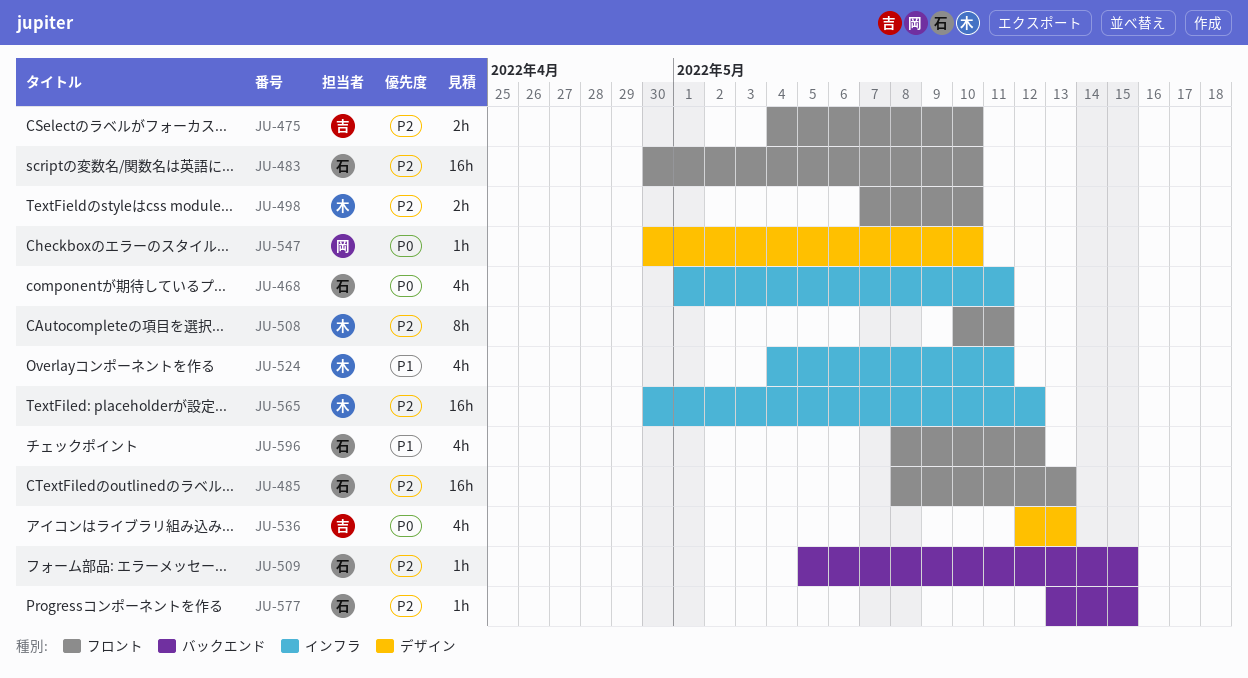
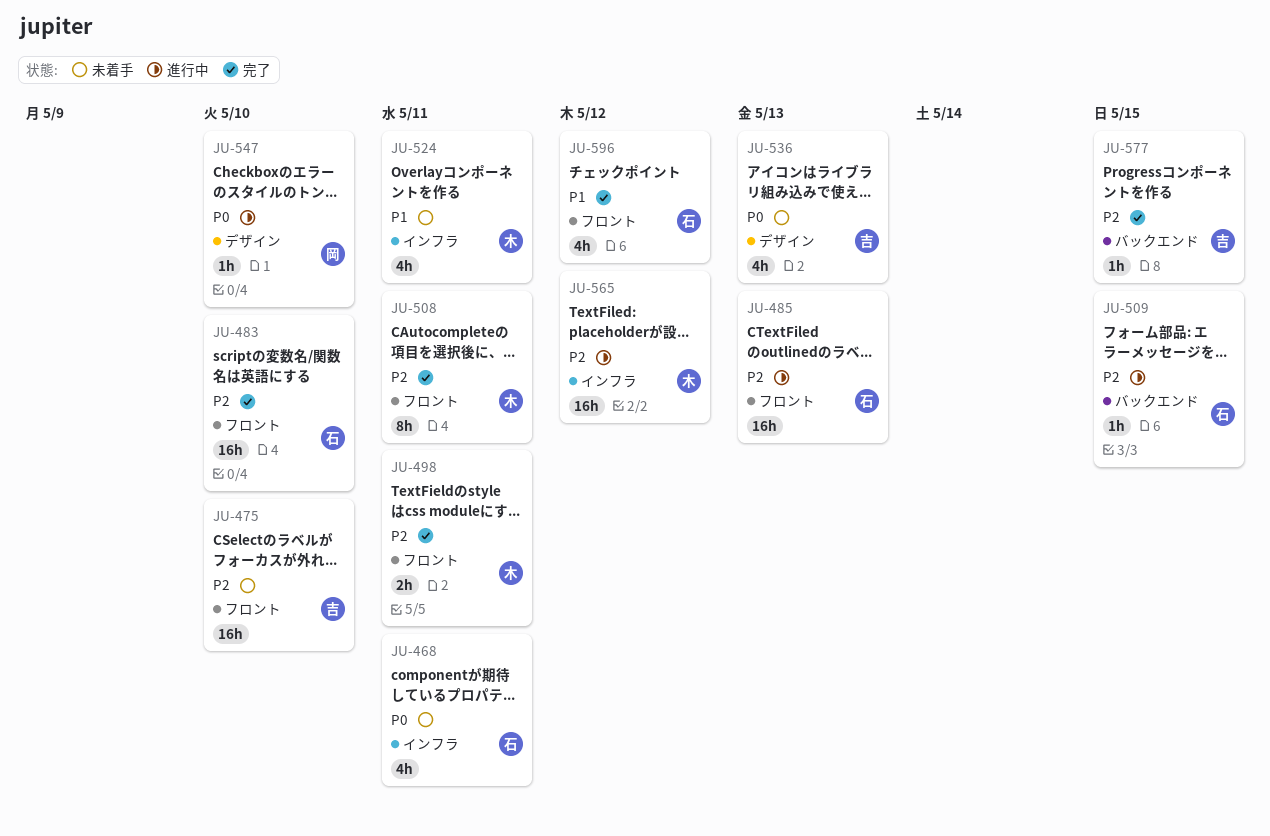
JU-475, estimate: 2h -> 16h
JU-498, due: May 10 -> May 11
JU-577, owner: 石 -> 吉

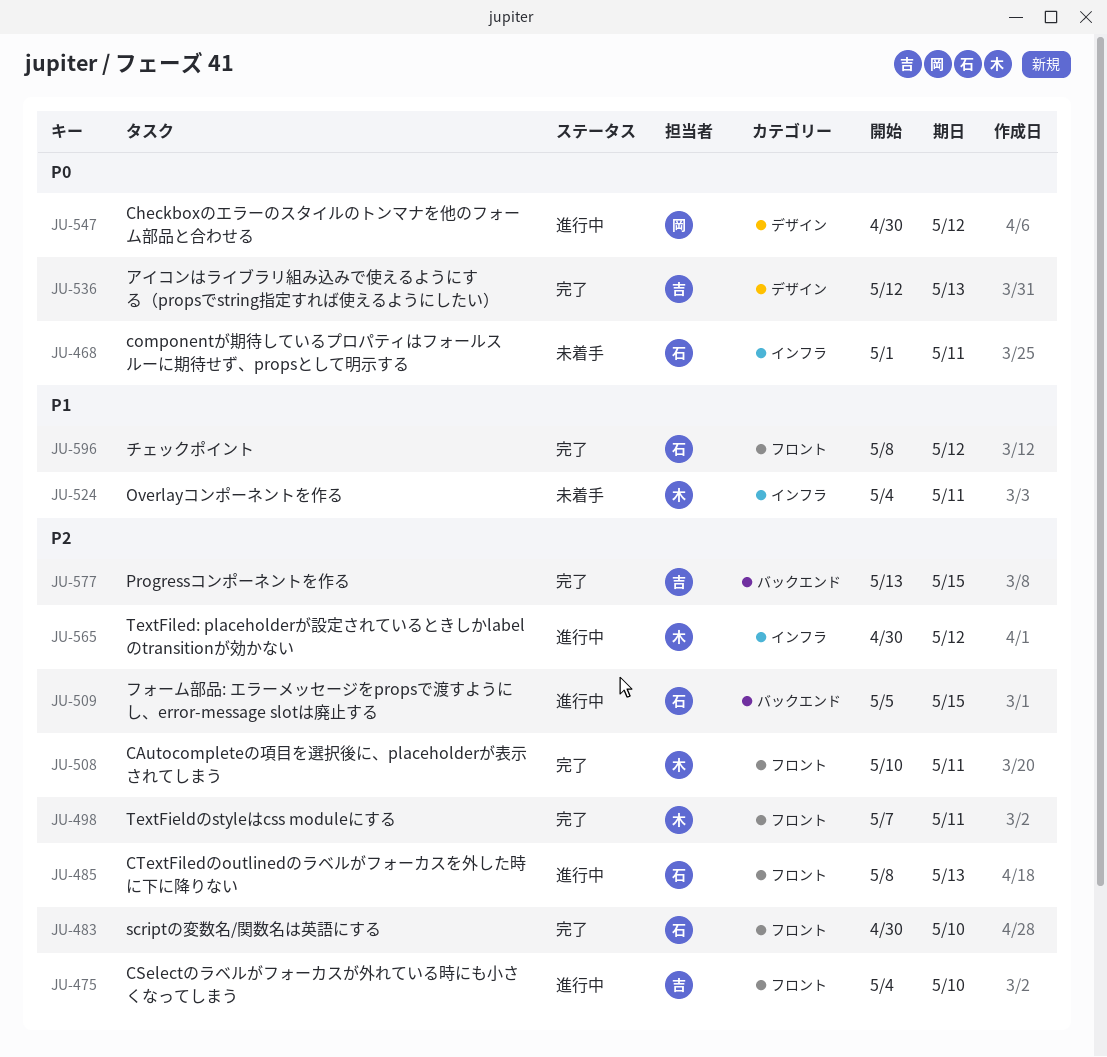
JU-475, status: 未着手 -> 進行中
JU-536, status: 未着手 -> 完了
JU-547, due: May 10 -> May 12

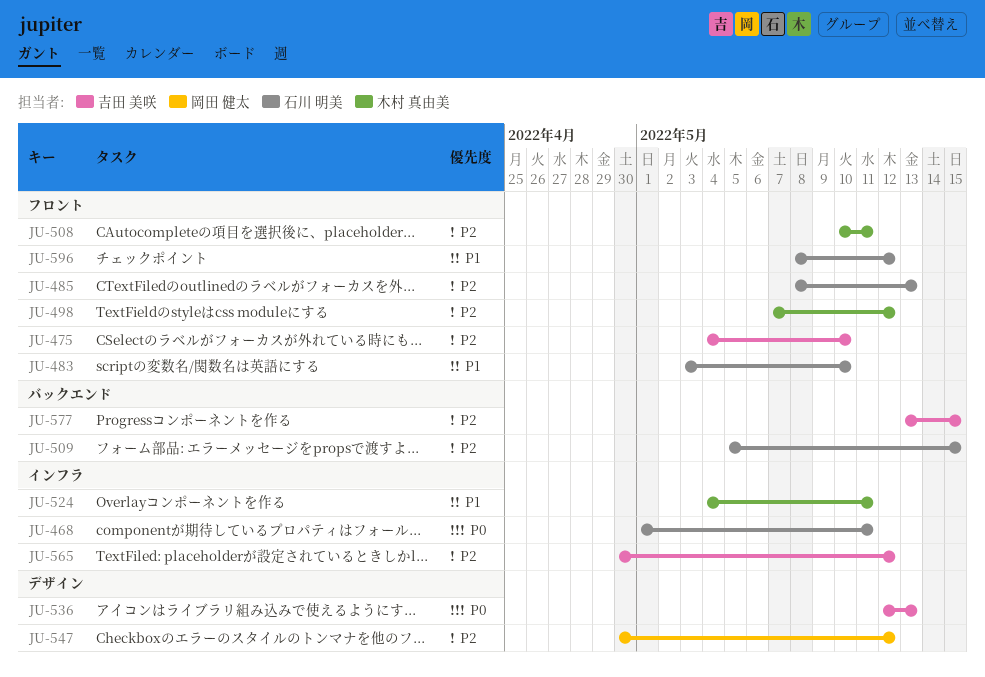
JU-483, priority: P2 -> P1
JU-483, start: Apr 30 -> May 3
JU-498, due: May 11 -> May 12
JU-547, priority: P0 -> P2
JU-565, owner: 木村 真由美 -> 吉田 美咲

